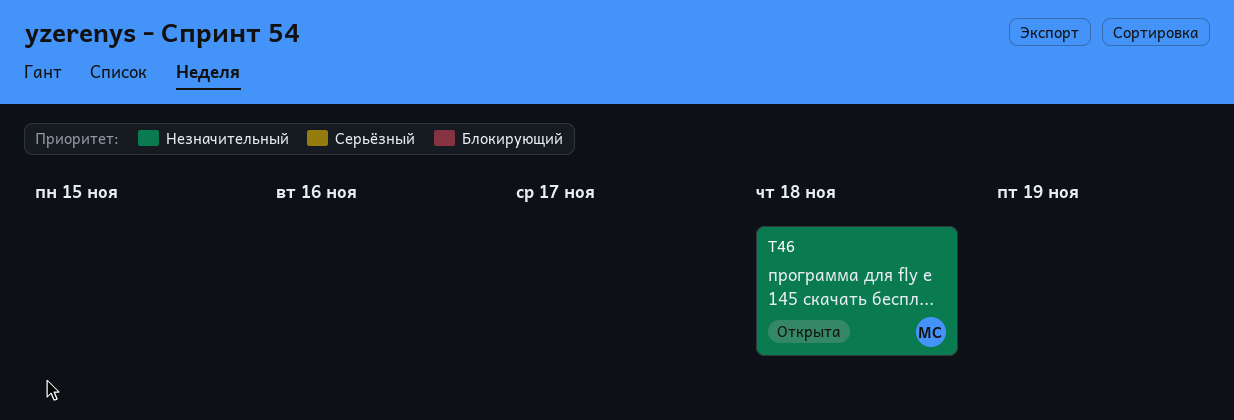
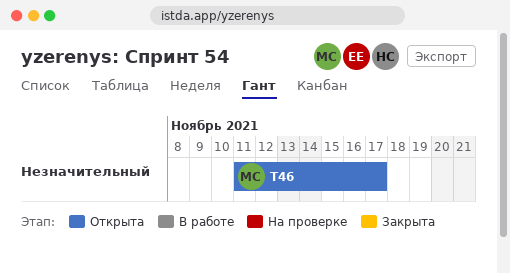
T46, due: Nov 18 -> Nov 17

